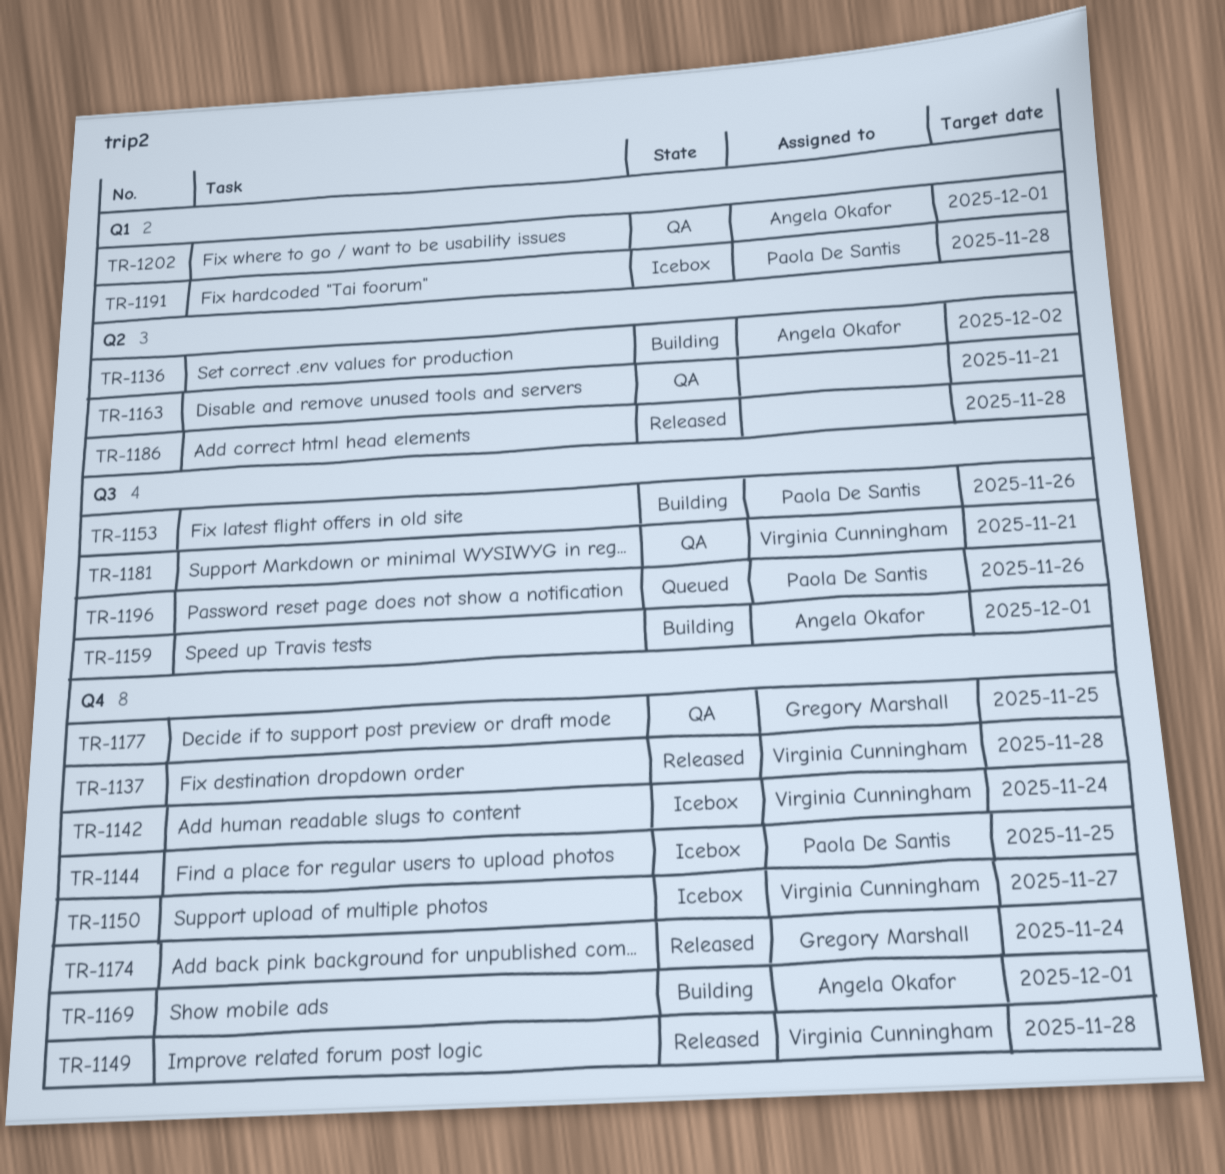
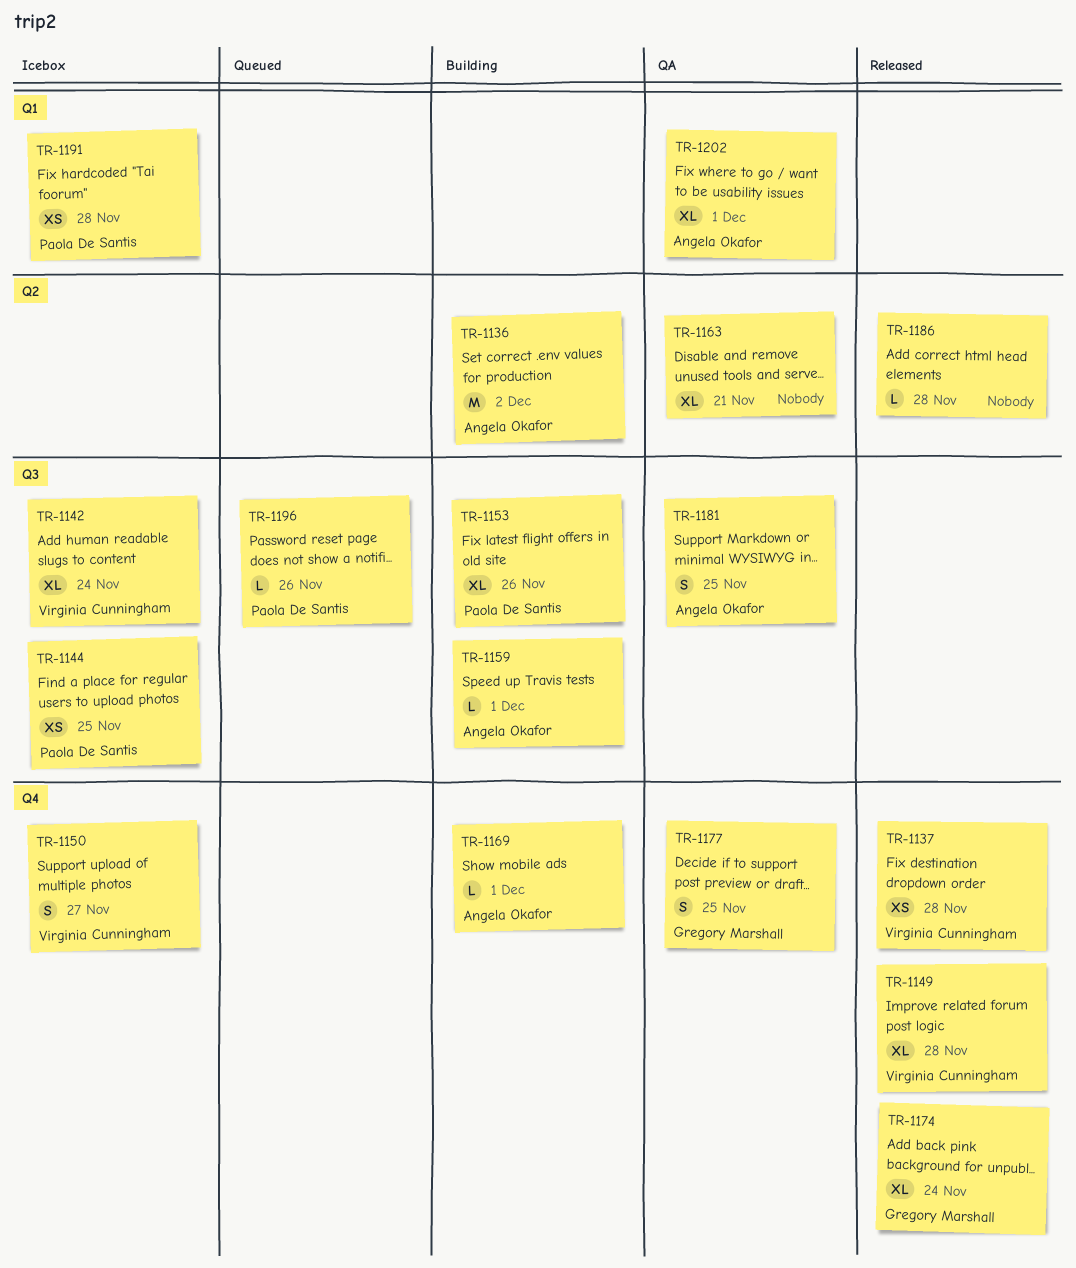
TR-1142, label: Q4 -> Q3
TR-1144, label: Q4 -> Q3
TR-1181, owner: Virginia Cunningham -> Angela Okafor
TR-1181, due: Nov 21 -> Nov 25

